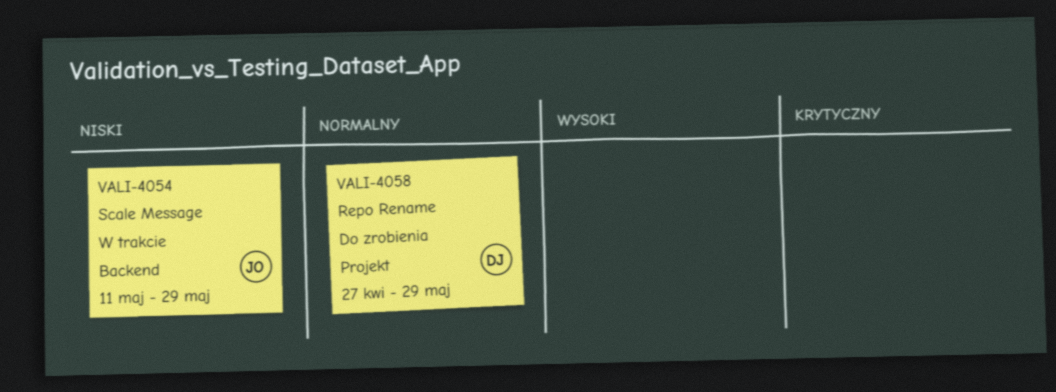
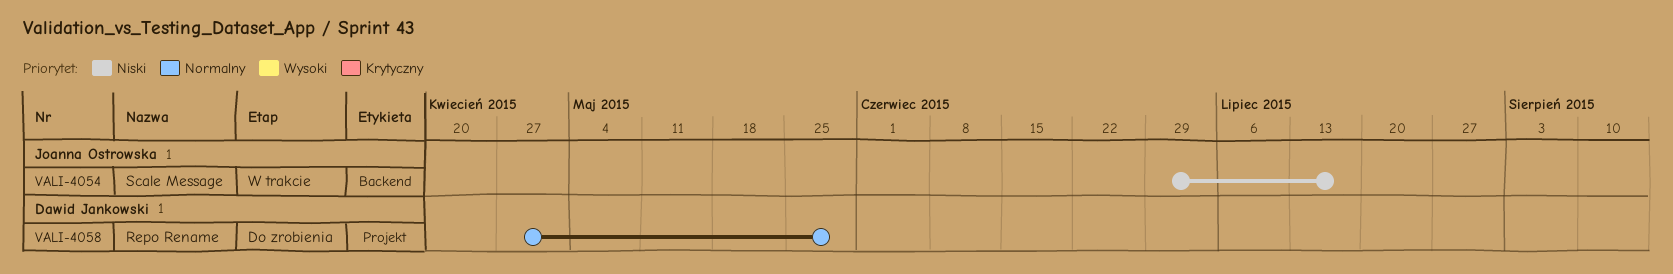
VALI-4054, start: May 11 -> Jun 29
VALI-4054, due: May 29 -> Jul 17

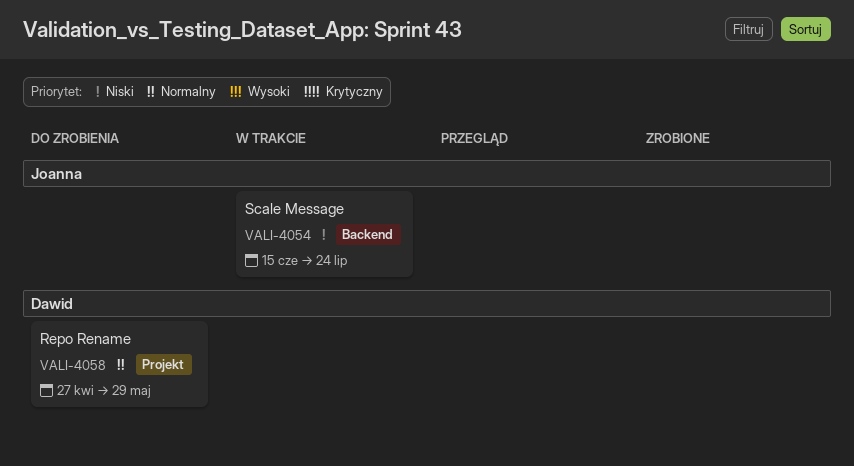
VALI-4054, start: Jun 29 -> Jun 15
VALI-4054, due: Jul 17 -> Jul 24

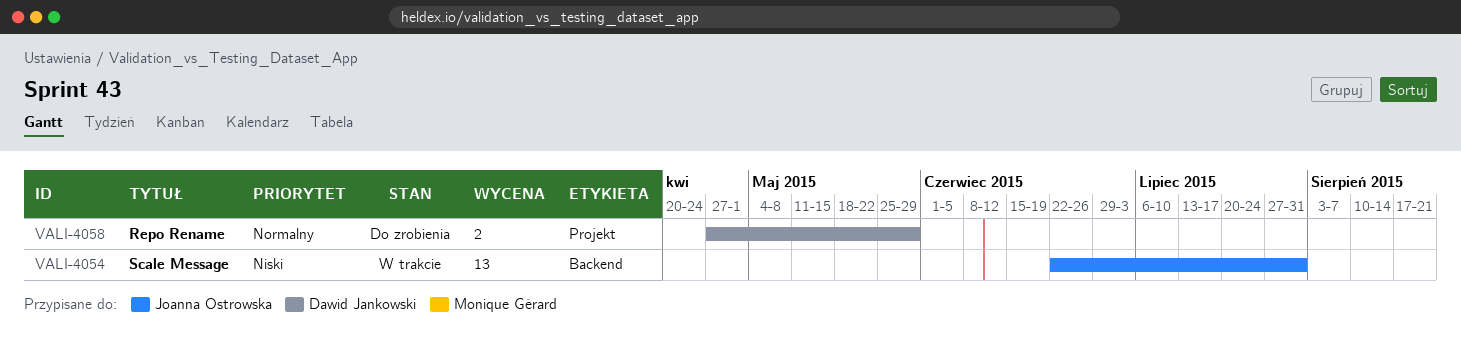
VALI-4054, start: Jun 15 -> Jun 22
VALI-4054, due: Jul 24 -> Jul 31

